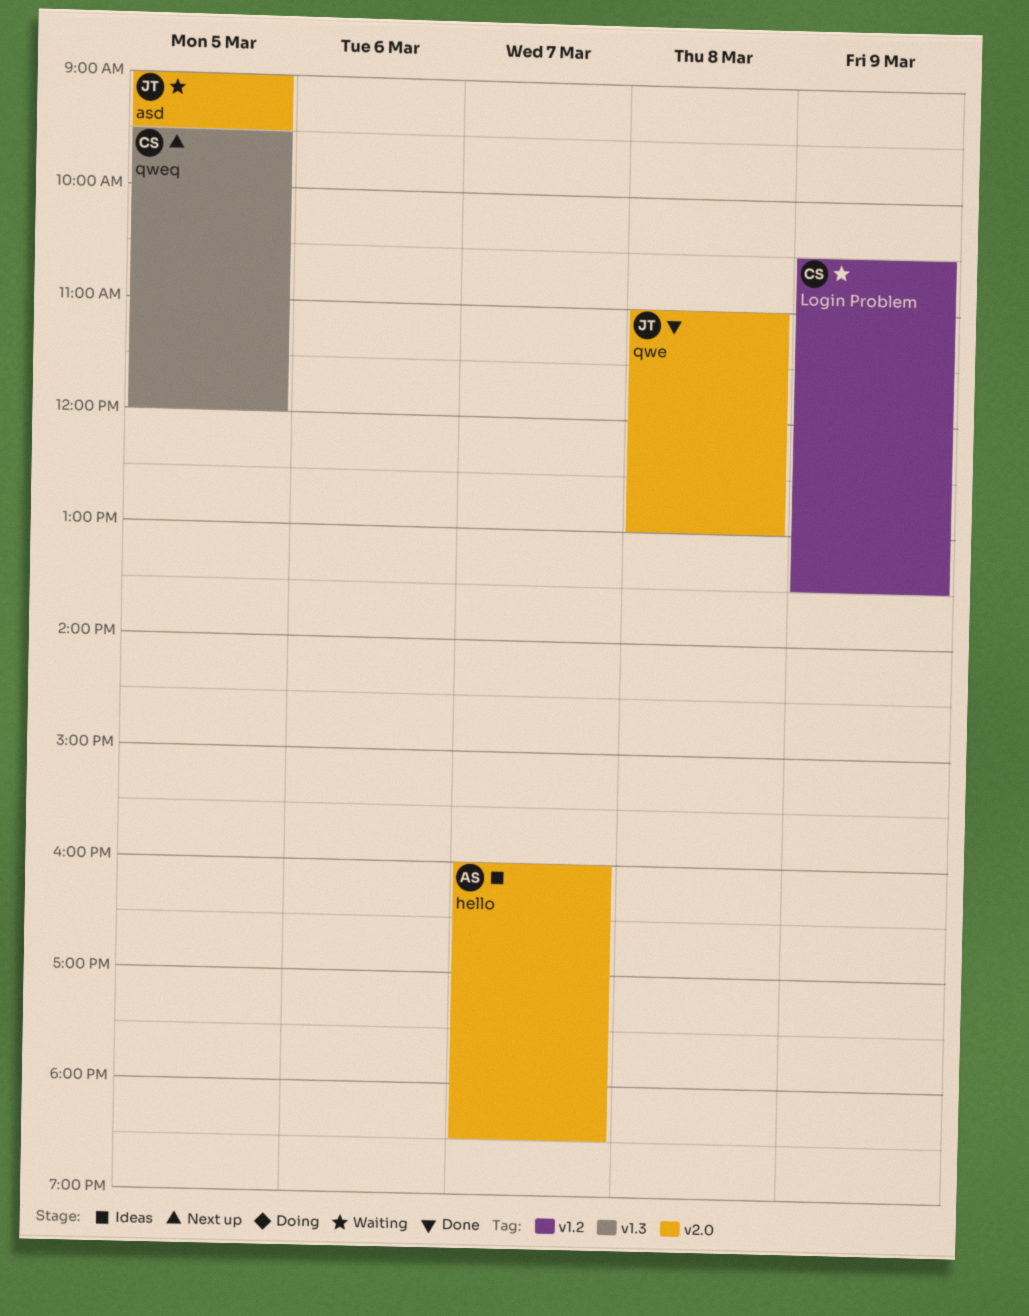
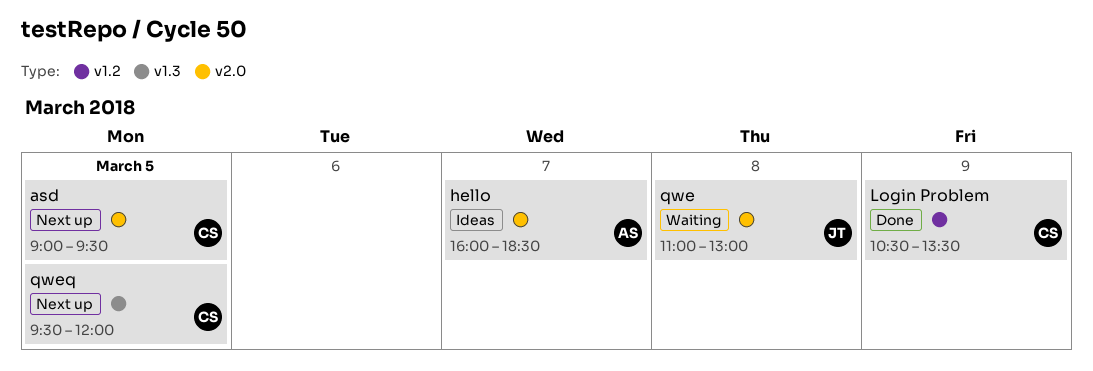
asd, status: Waiting -> Next up
asd, owner: JT -> CS
Login Problem, status: Waiting -> Done
qwe, status: Done -> Waiting

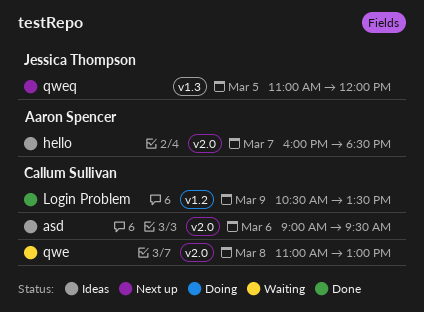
asd, status: Next up -> Ideas
asd, day: Mar 5 -> Mar 6
qwe, owner: Jessica Thompson -> Callum Sullivan
qweq, owner: Callum Sullivan -> Jessica Thompson
qweq, begins: 09:30 -> 11:00

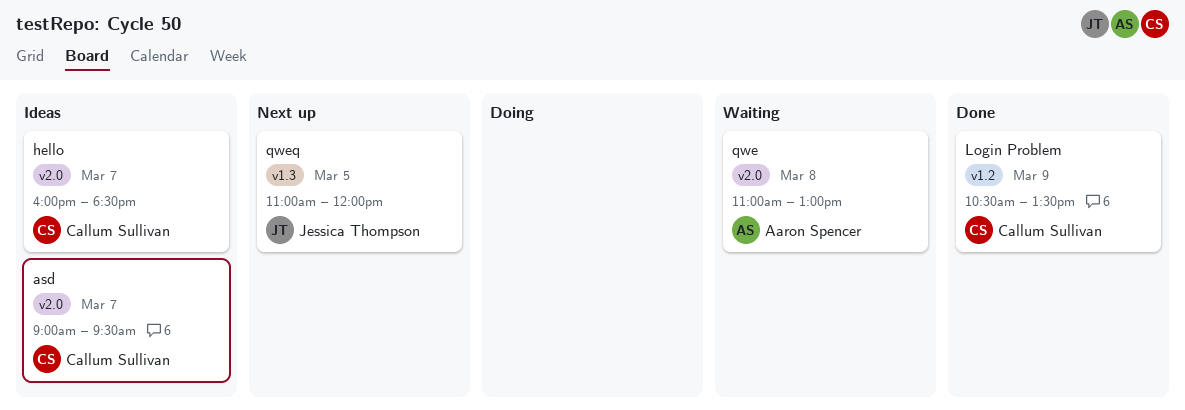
asd, day: Mar 6 -> Mar 7
hello, owner: Aaron Spencer -> Callum Sullivan
qwe, owner: Callum Sullivan -> Aaron Spencer

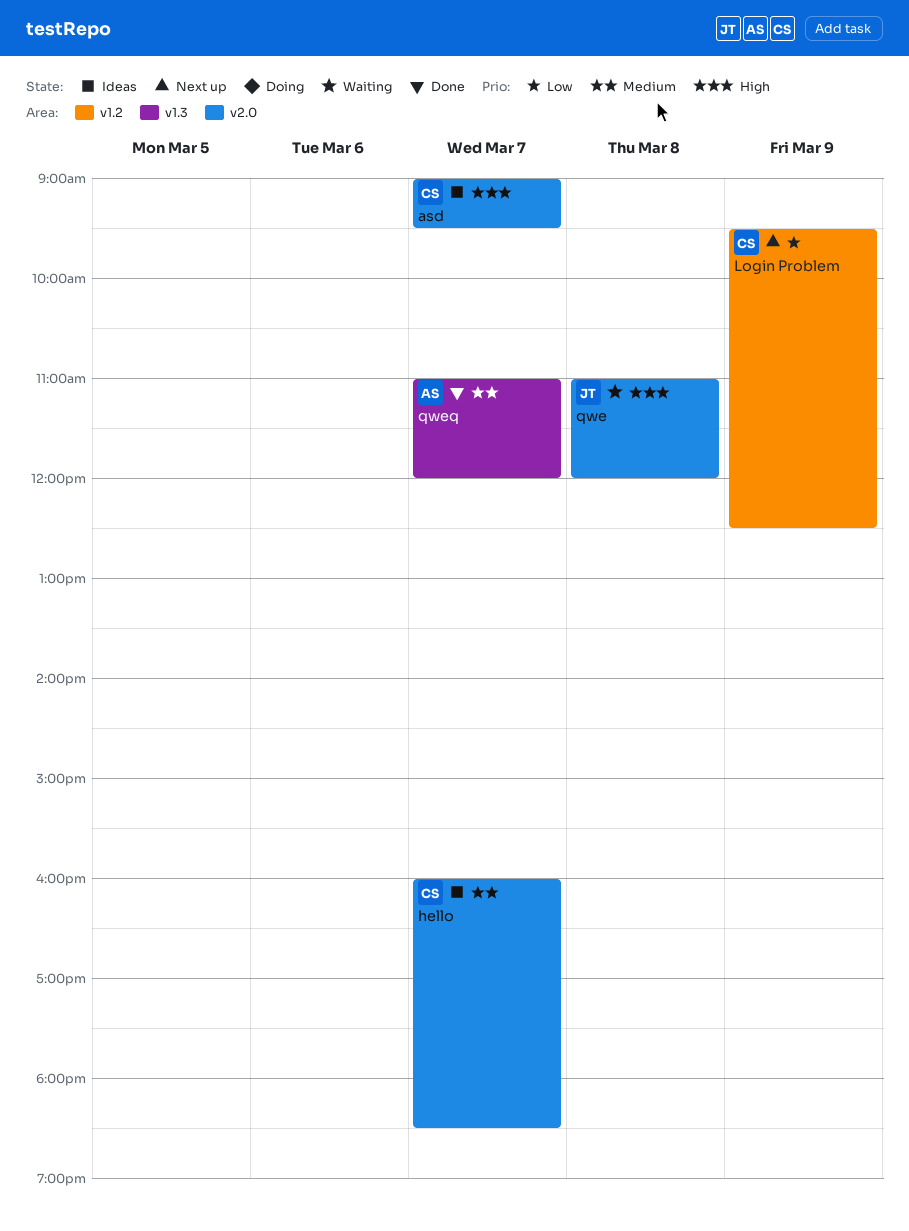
Login Problem, status: Done -> Next up
Login Problem, begins: 10:30 -> 09:30
Login Problem, ends: 13:30 -> 12:30
qwe, owner: Aaron Spencer -> Jessica Thompson
qwe, ends: 13:00 -> 12:00
qweq, status: Next up -> Done
qweq, owner: Jessica Thompson -> Aaron Spencer
qweq, day: Mar 5 -> Mar 7

